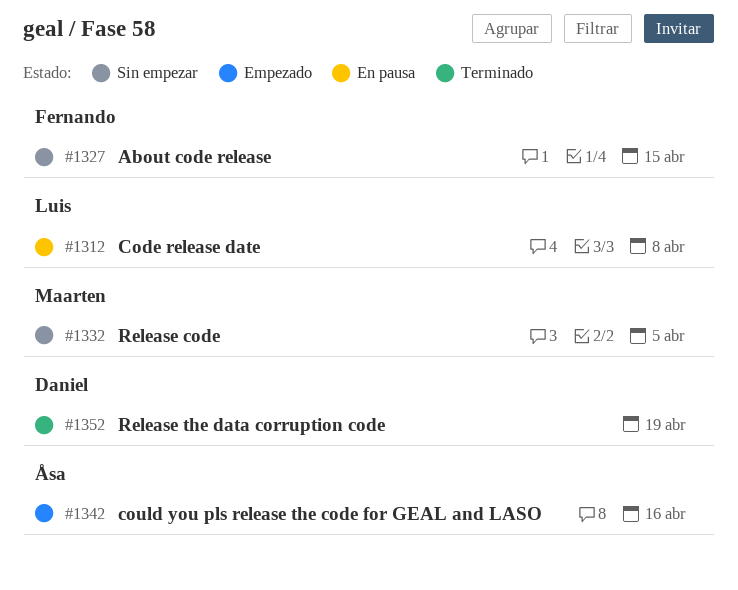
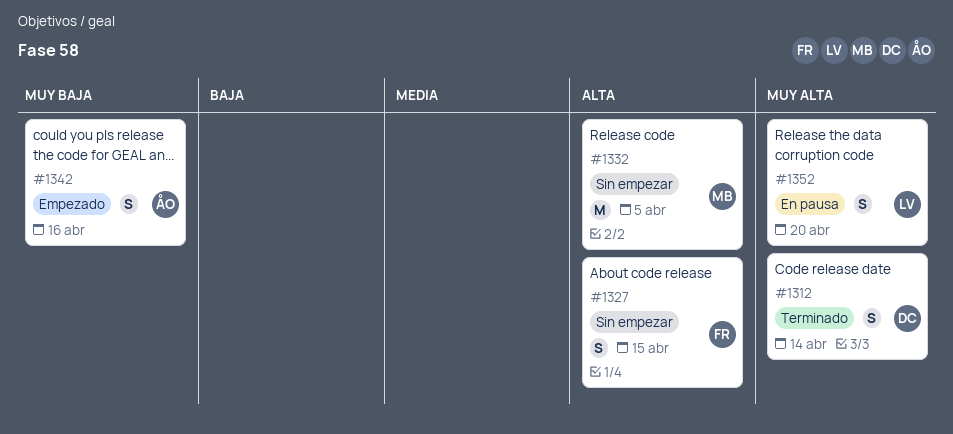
#1312, status: En pausa -> Terminado
#1312, owner: Luis -> Daniel
#1312, due: Apr 8 -> Apr 14
#1352, status: Terminado -> En pausa
#1352, owner: Daniel -> Luis
#1352, due: Apr 19 -> Apr 20

